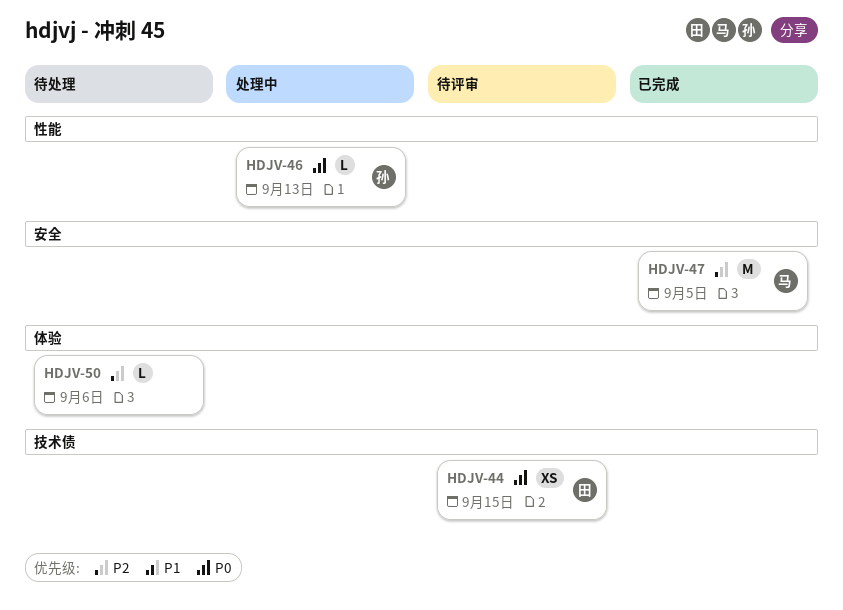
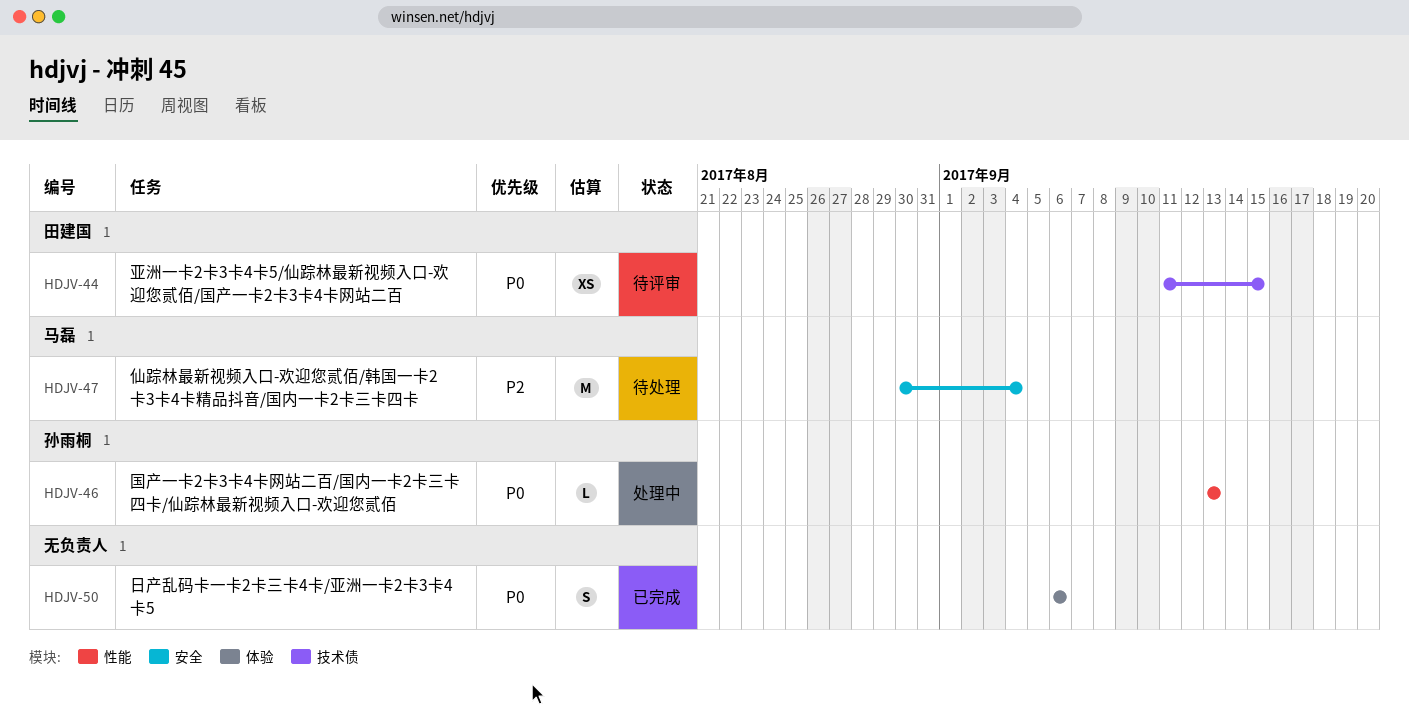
HDJV-47, status: 已完成 -> 待处理
HDJV-47, due: Sep 5 -> Sep 4
HDJV-50, status: 待处理 -> 已完成
HDJV-50, priority: P2 -> P0
HDJV-50, estimate: L -> S

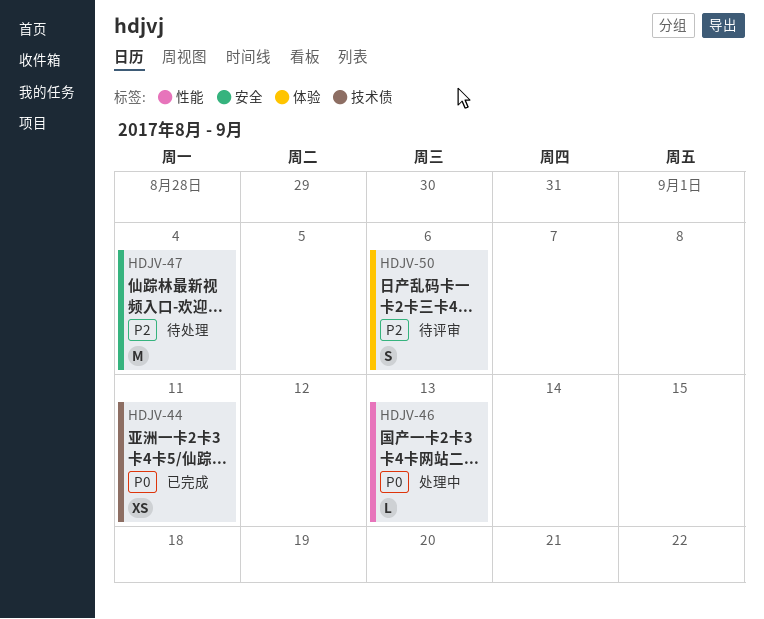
HDJV-44, status: 待评审 -> 已完成
HDJV-44, due: Sep 15 -> Sep 11
HDJV-50, status: 已完成 -> 待评审
HDJV-50, priority: P0 -> P2

